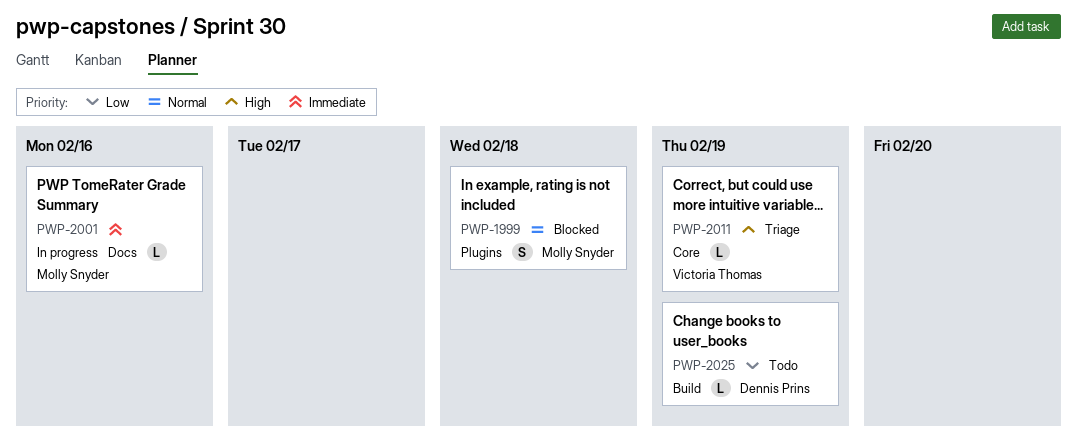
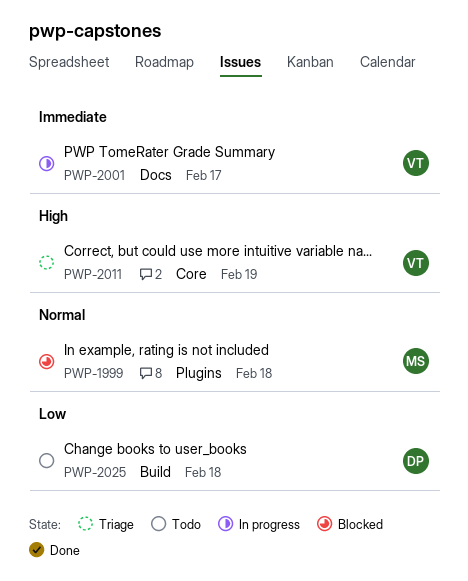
PWP-2001, owner: Molly Snyder -> Victoria Thomas
PWP-2001, due: Feb 16 -> Feb 17
PWP-2025, due: Feb 19 -> Feb 18

